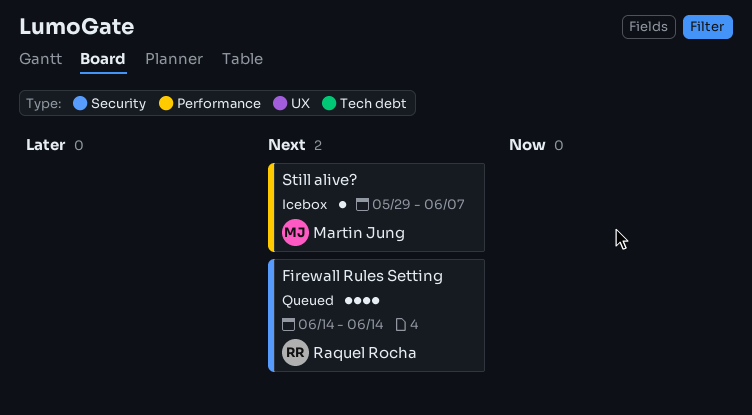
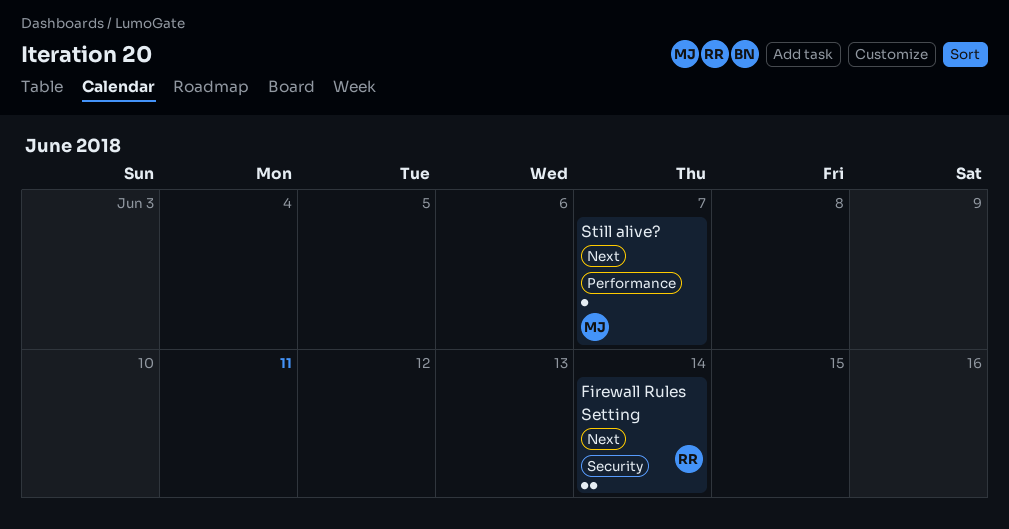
Firewall Rules Setting, estimate: 4 -> 2

